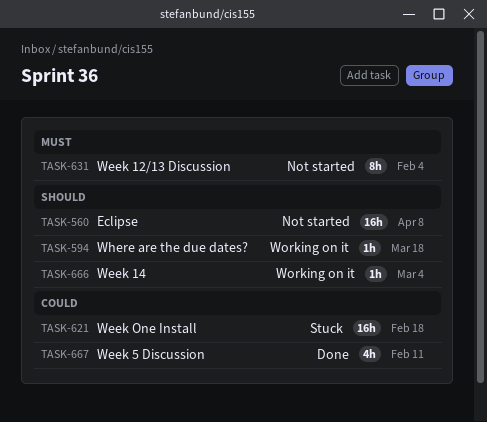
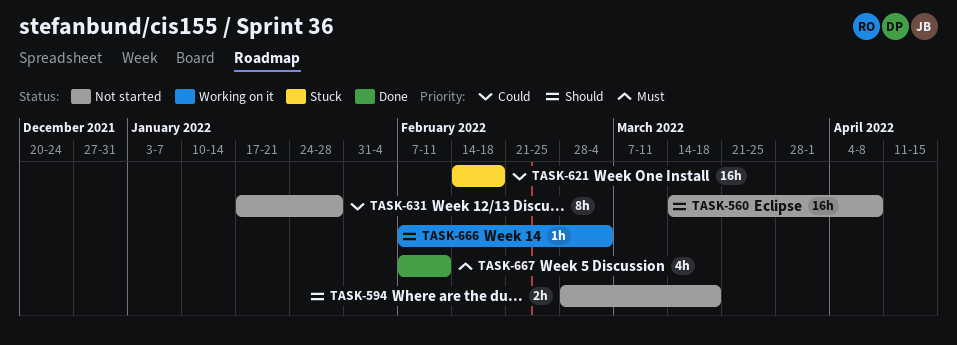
TASK-594, status: Working on it -> Not started
TASK-594, estimate: 1h -> 2h
TASK-631, priority: Must -> Could
TASK-631, due: Feb 4 -> Jan 28
TASK-667, priority: Could -> Must

